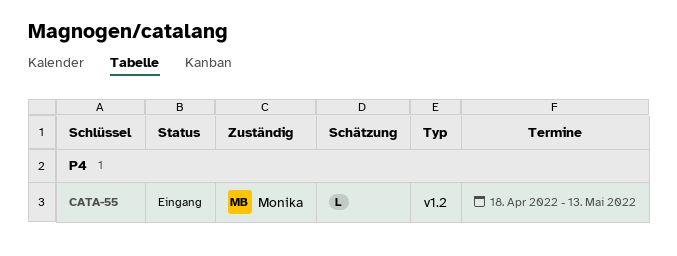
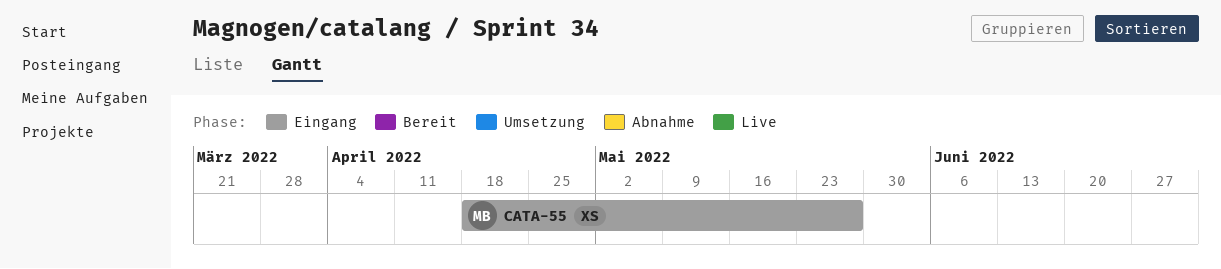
CATA-55, estimate: L -> XS
CATA-55, due: May 13 -> May 27

